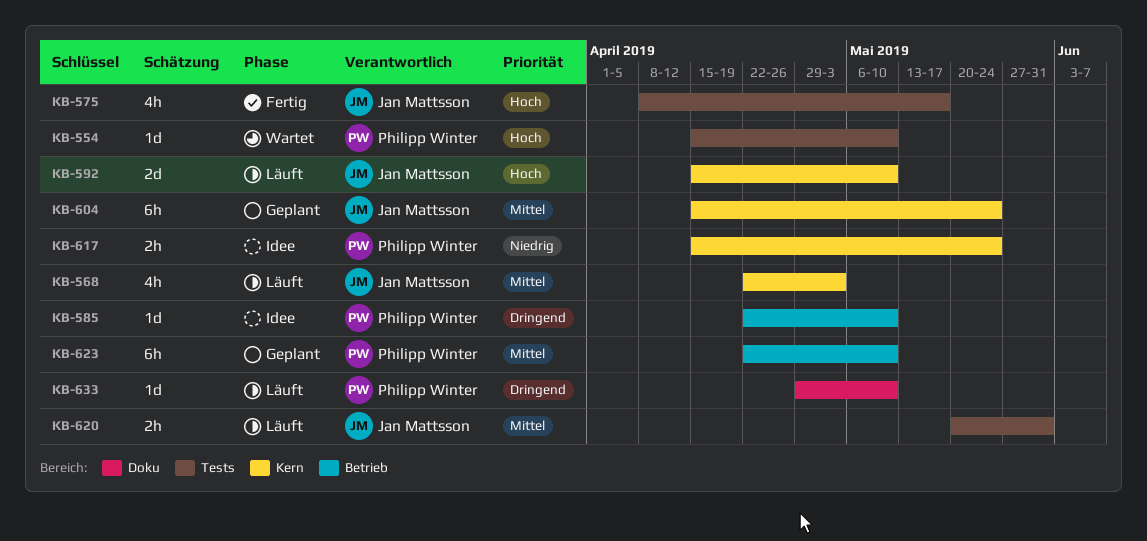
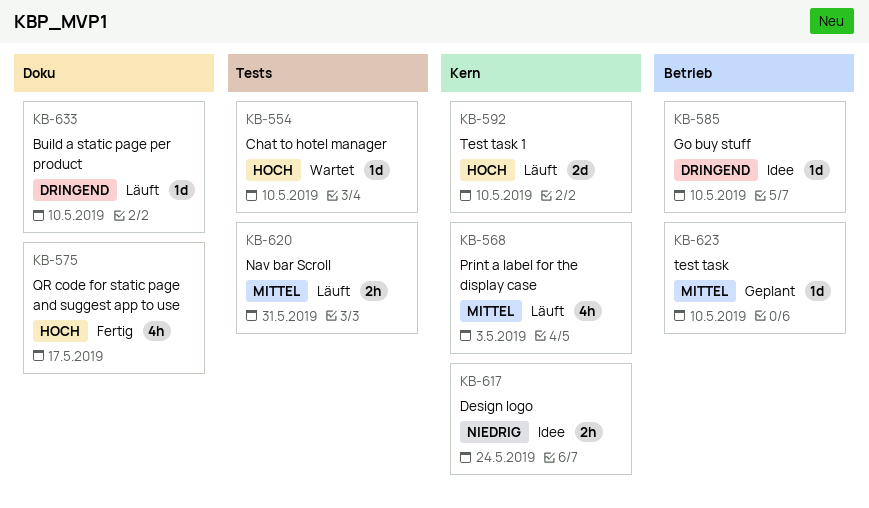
KB-575, label: Tests -> Doku
KB-604: present -> none
KB-623, estimate: 6h -> 1d

